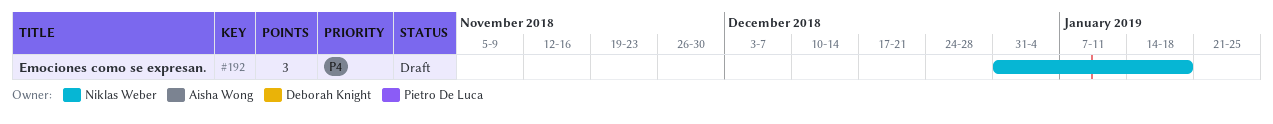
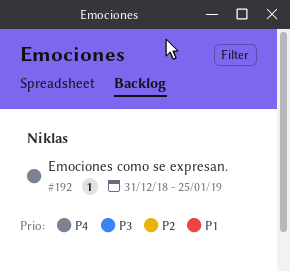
#192, estimate: 3 -> 1
#192, due: Jan 18 -> Jan 25

